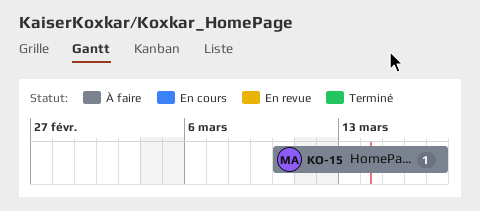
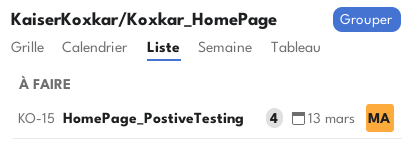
KO-15, estimate: 1 -> 4
KO-15, due: Mar 17 -> Mar 13

